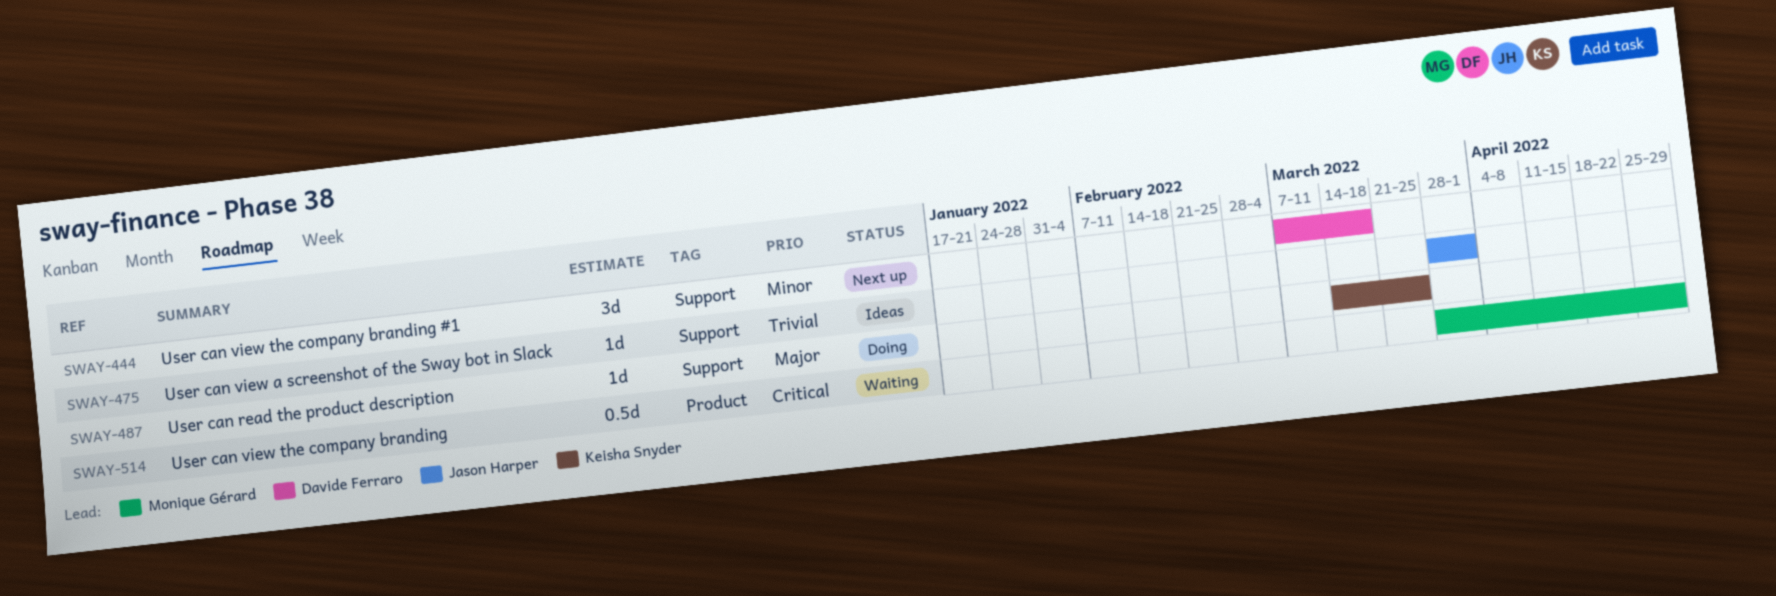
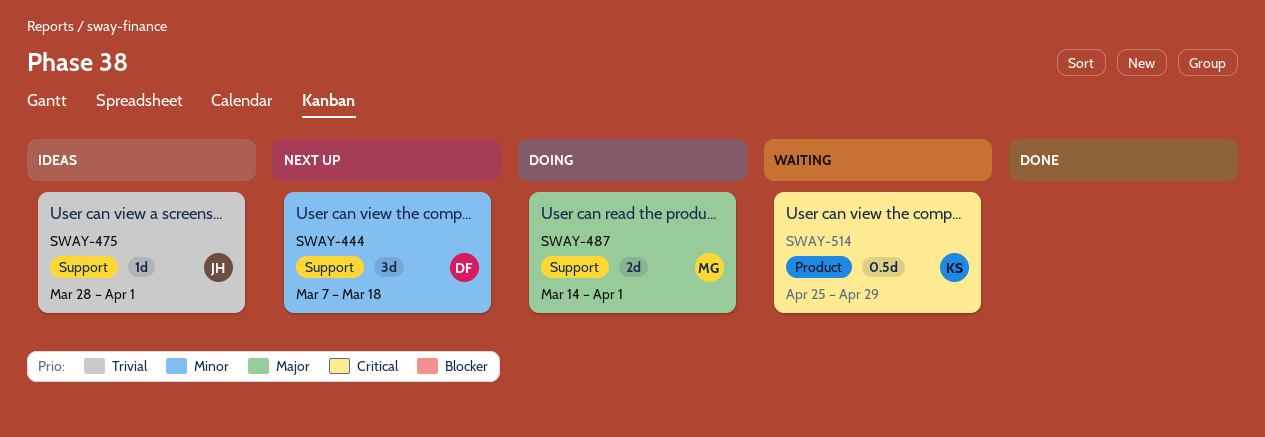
SWAY-487, owner: Keisha Snyder -> Monique Gérard
SWAY-487, estimate: 1d -> 2d
SWAY-487, due: Mar 25 -> Apr 1
SWAY-514, owner: Monique Gérard -> Keisha Snyder
SWAY-514, start: Mar 28 -> Apr 25

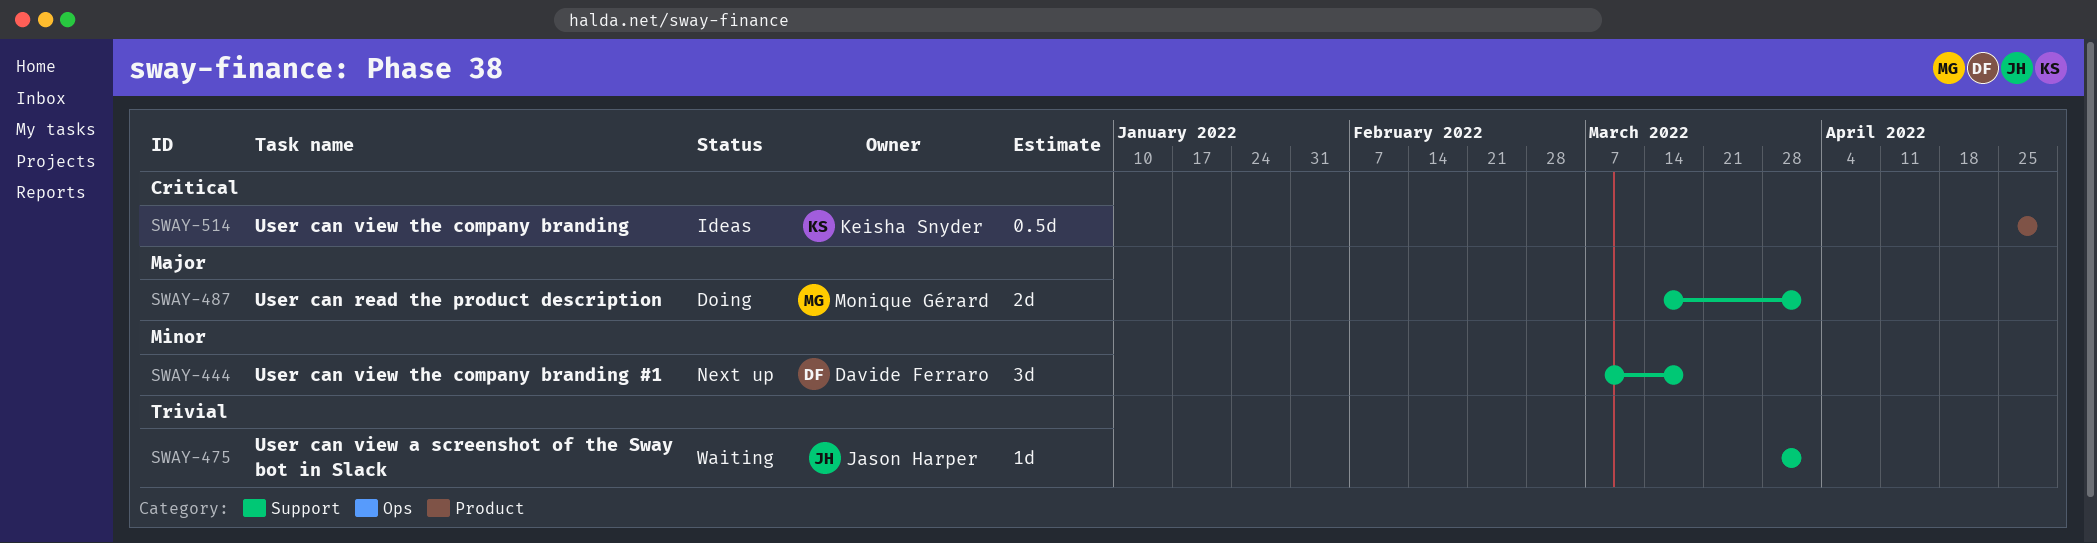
SWAY-475, status: Ideas -> Waiting
SWAY-514, status: Waiting -> Ideas

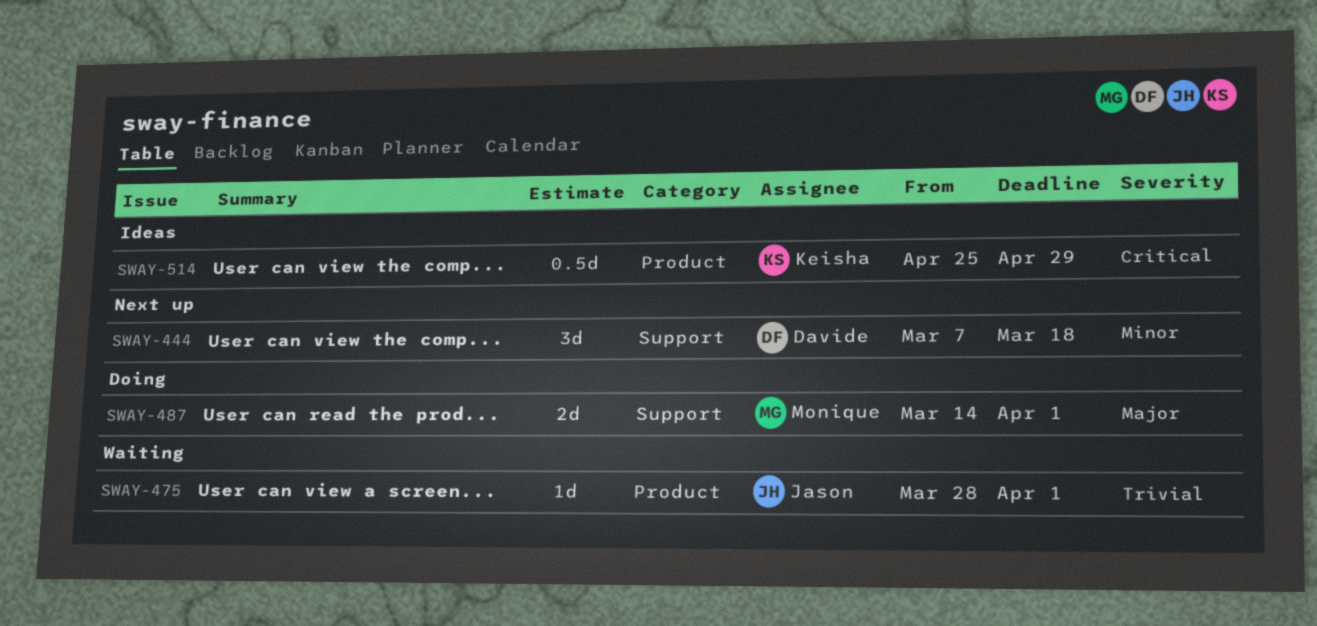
SWAY-475, label: Support -> Product

